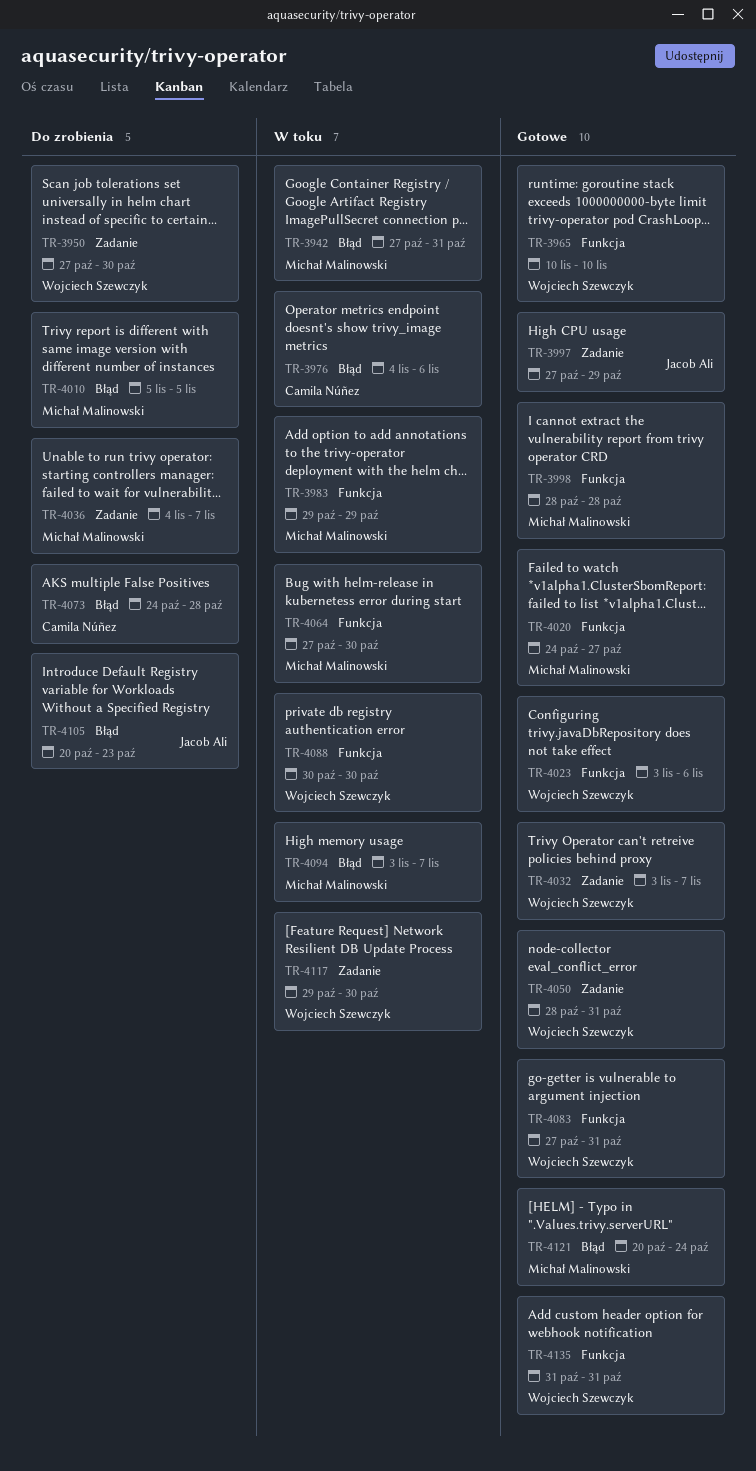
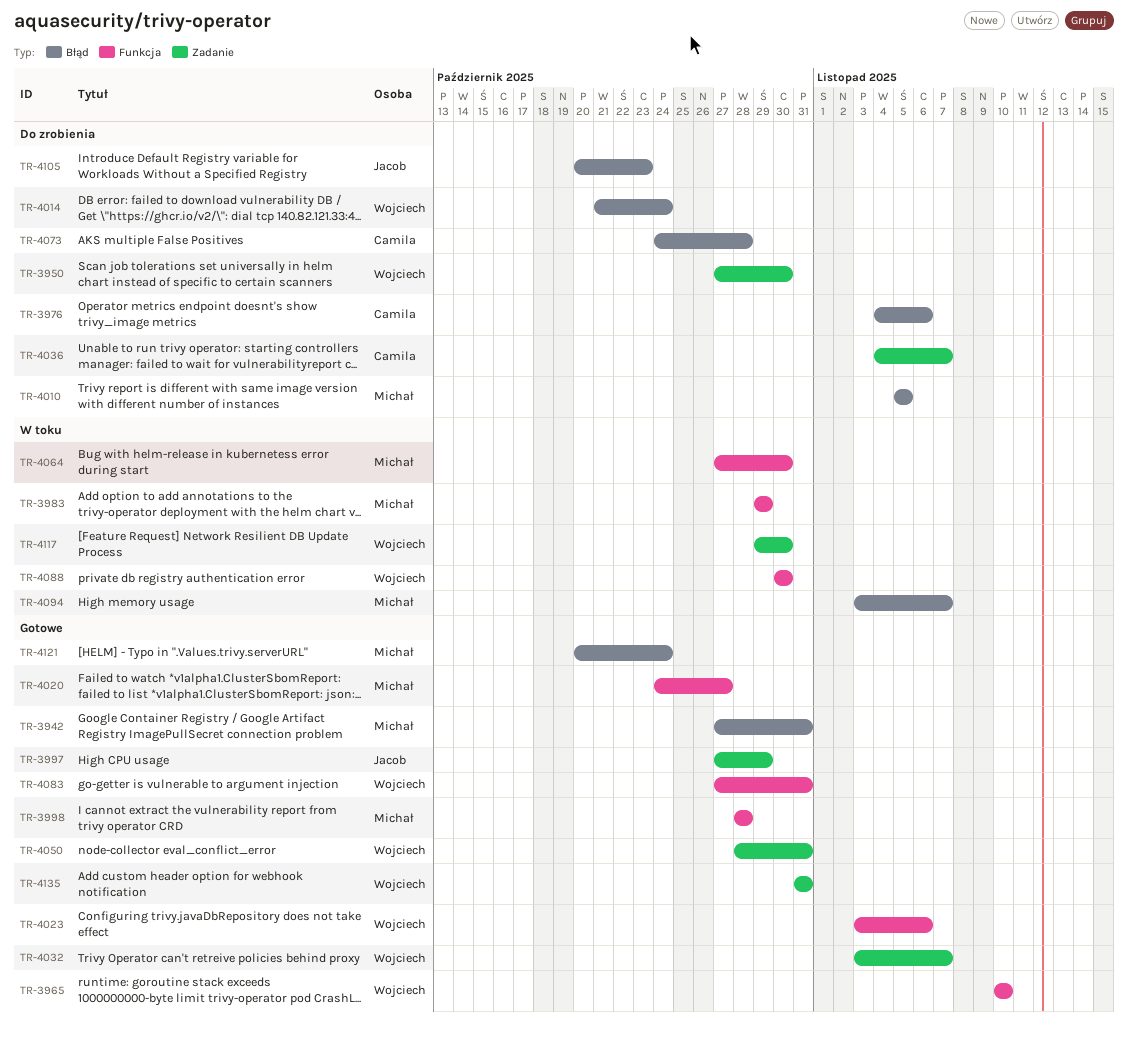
TR-3942, status: W toku -> Gotowe
TR-3976, status: W toku -> Do zrobienia
TR-4014: none -> present
TR-4036, owner: Michał Malinowski -> Camila Núñez
TR-4135, label: Funkcja -> Zadanie

